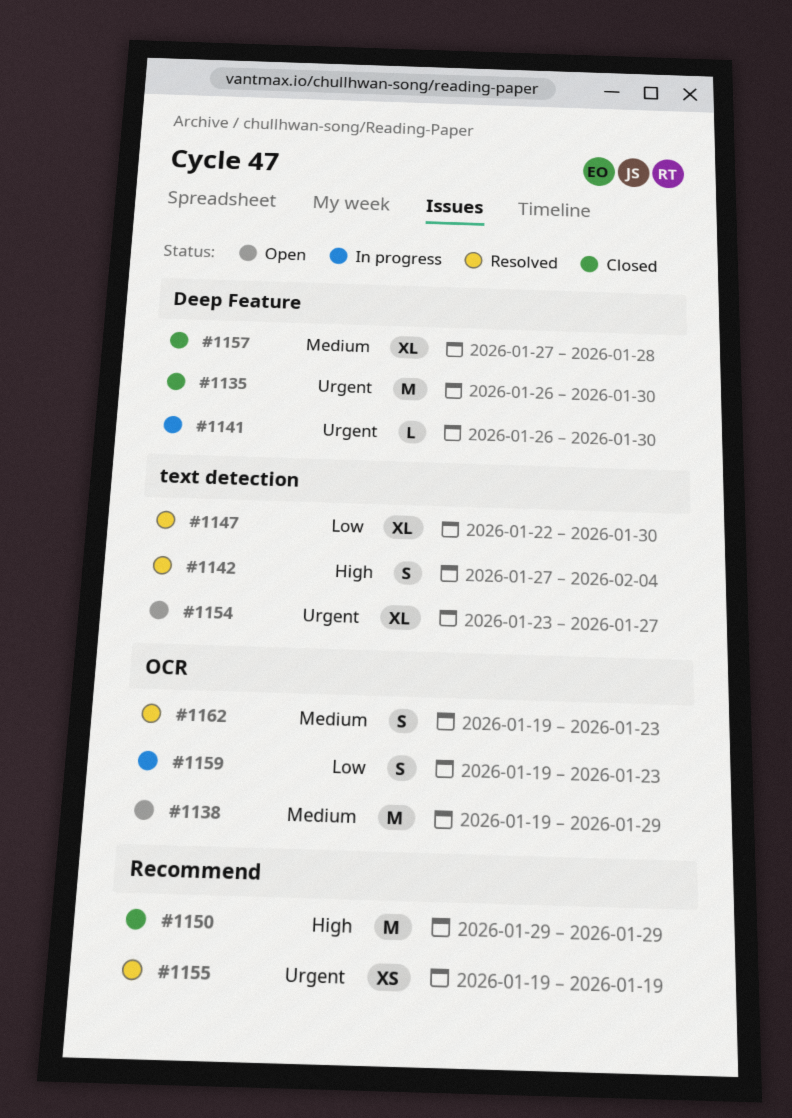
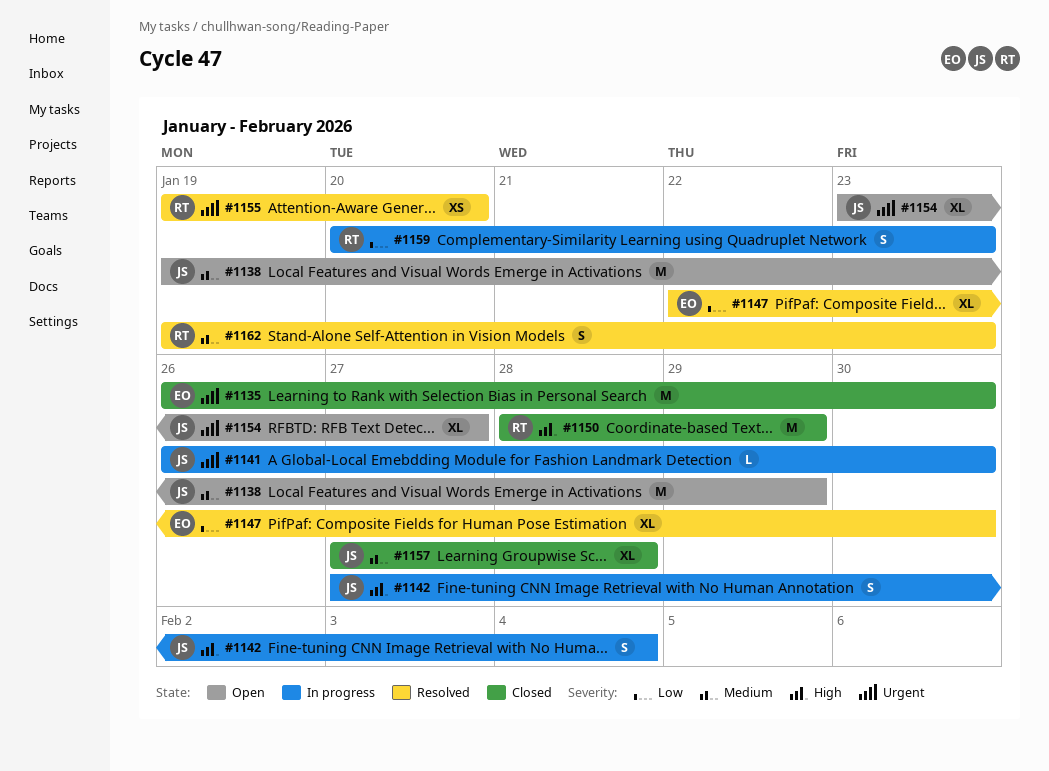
#1142, status: Resolved -> In progress
#1150, start: Jan 29 -> Jan 28
#1155, due: Jan 19 -> Jan 20
#1159, start: Jan 19 -> Jan 20

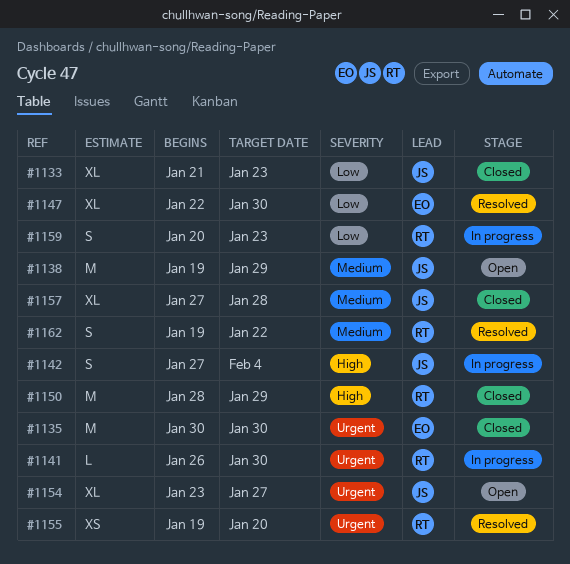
#1133: none -> present
#1135, start: Jan 26 -> Jan 30
#1141, owner: JS -> RT
#1162, due: Jan 23 -> Jan 22

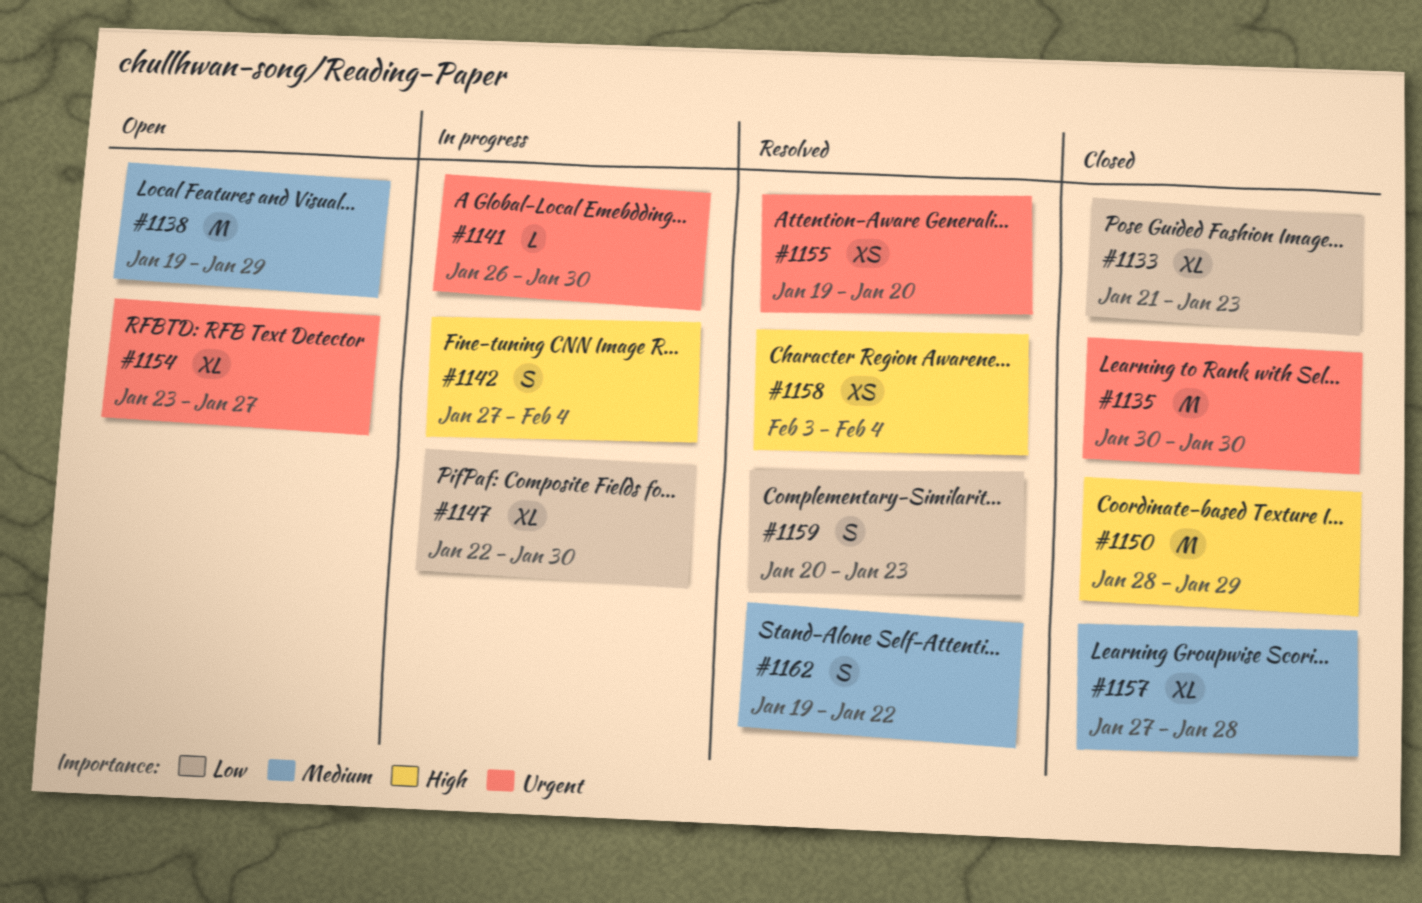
#1147, status: Resolved -> In progress
#1158: none -> present
#1159, status: In progress -> Resolved

